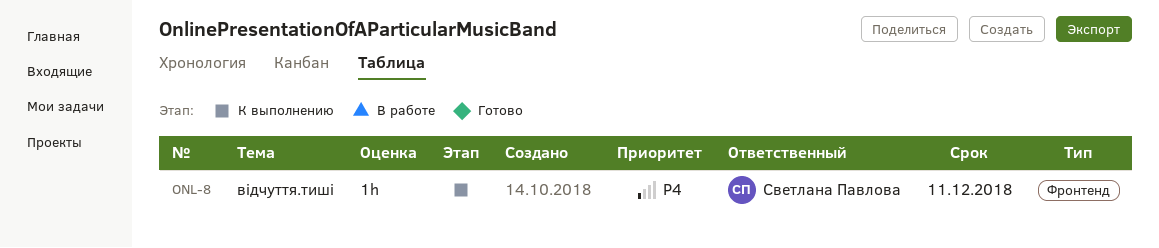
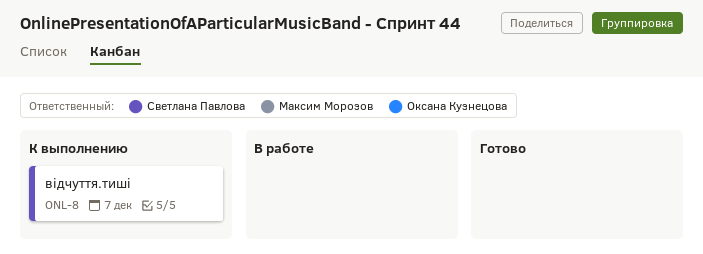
ONL-8, due: Dec 11 -> Dec 7

